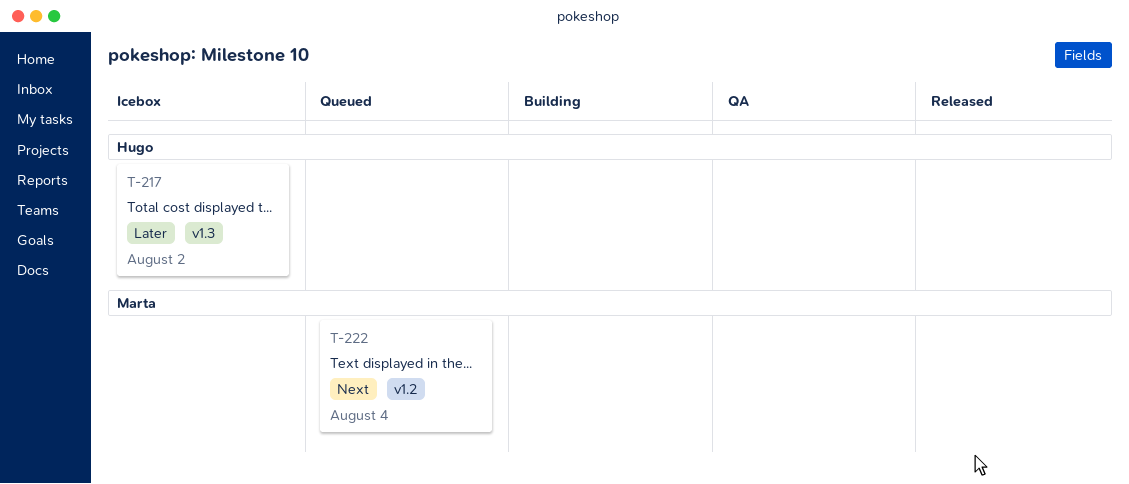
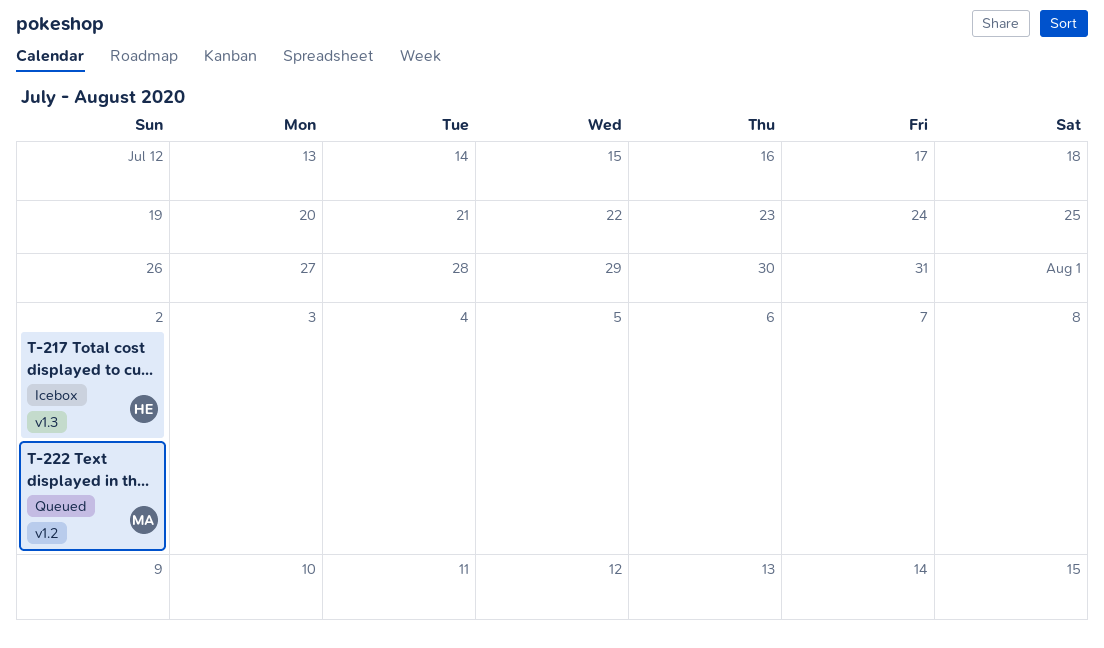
T-222, due: Aug 4 -> Aug 2

